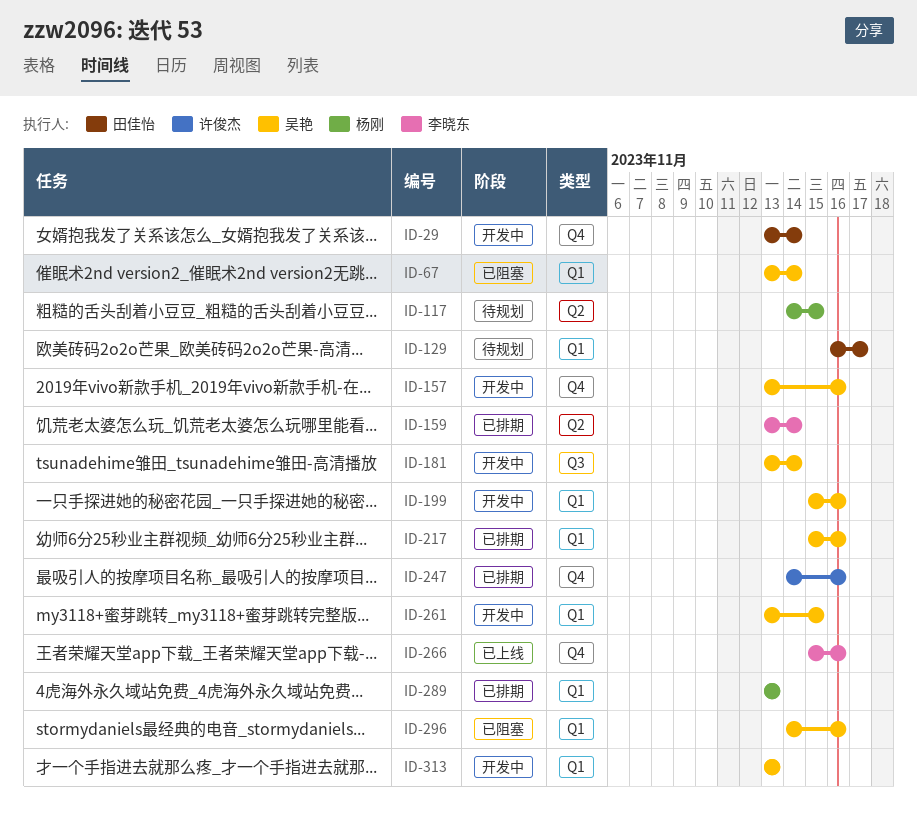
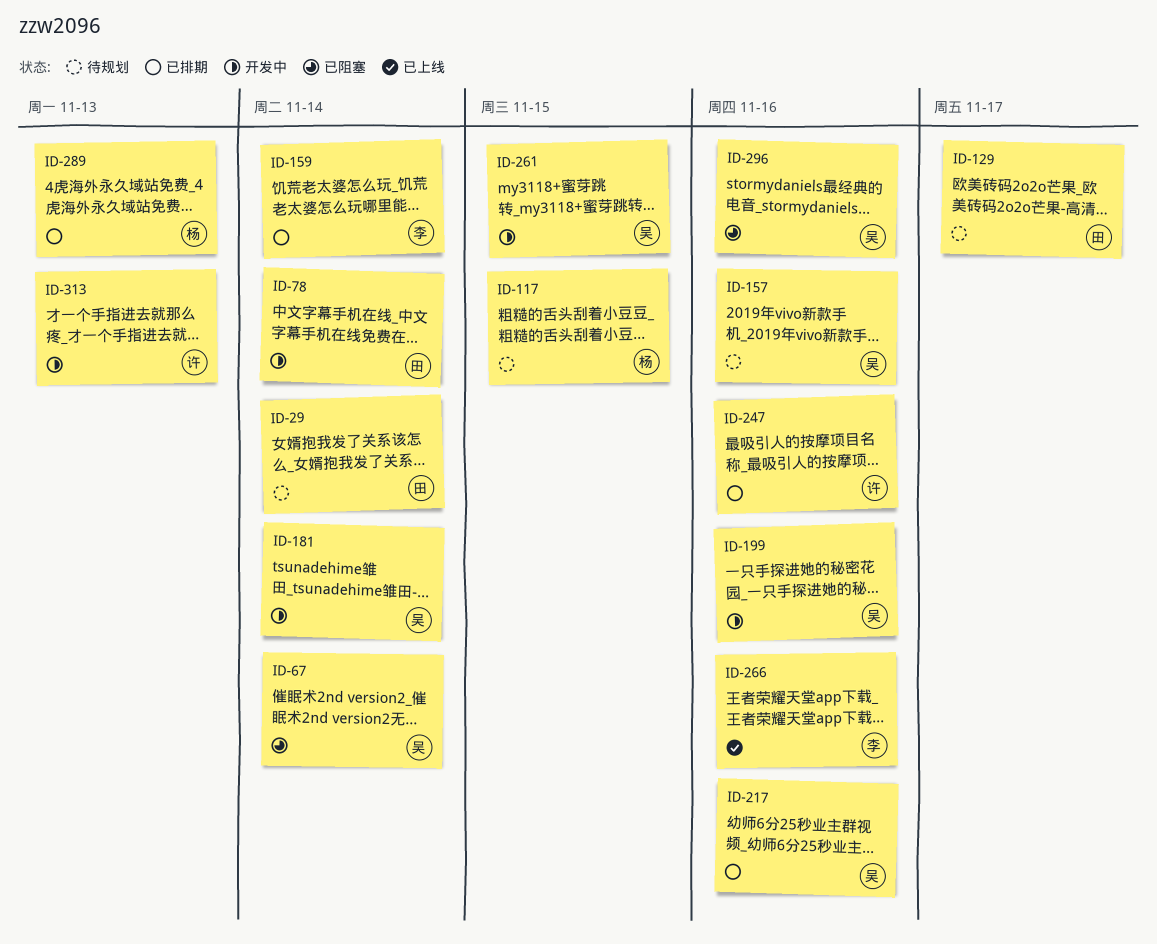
ID-29, status: 开发中 -> 待规划
ID-78: none -> present
ID-157, status: 开发中 -> 待规划
ID-313, owner: 吴艳 -> 许俊杰

